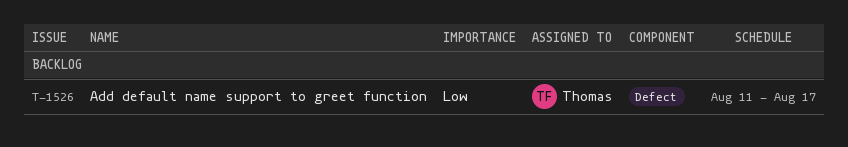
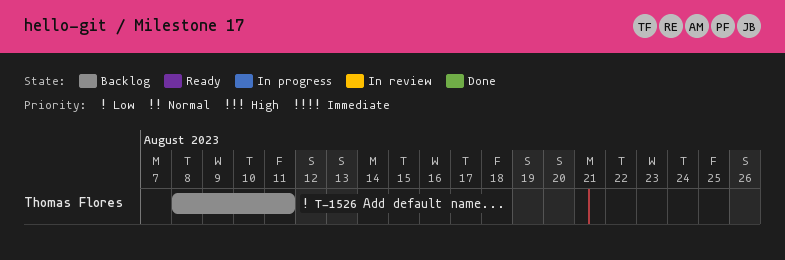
T-1526, start: Aug 11 -> Aug 8
T-1526, due: Aug 17 -> Aug 11

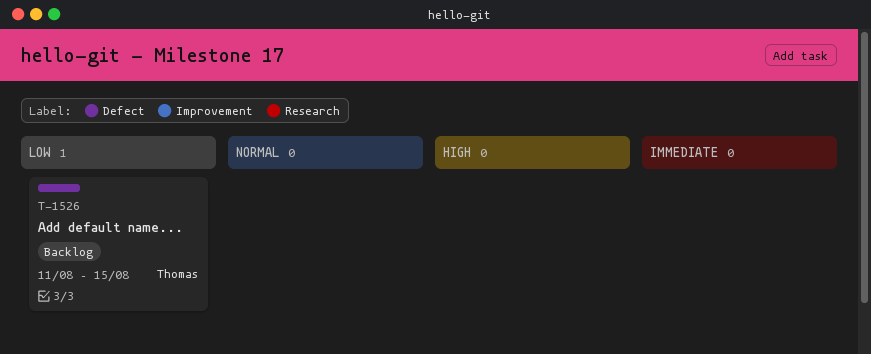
T-1526, start: Aug 8 -> Aug 11
T-1526, due: Aug 11 -> Aug 15

